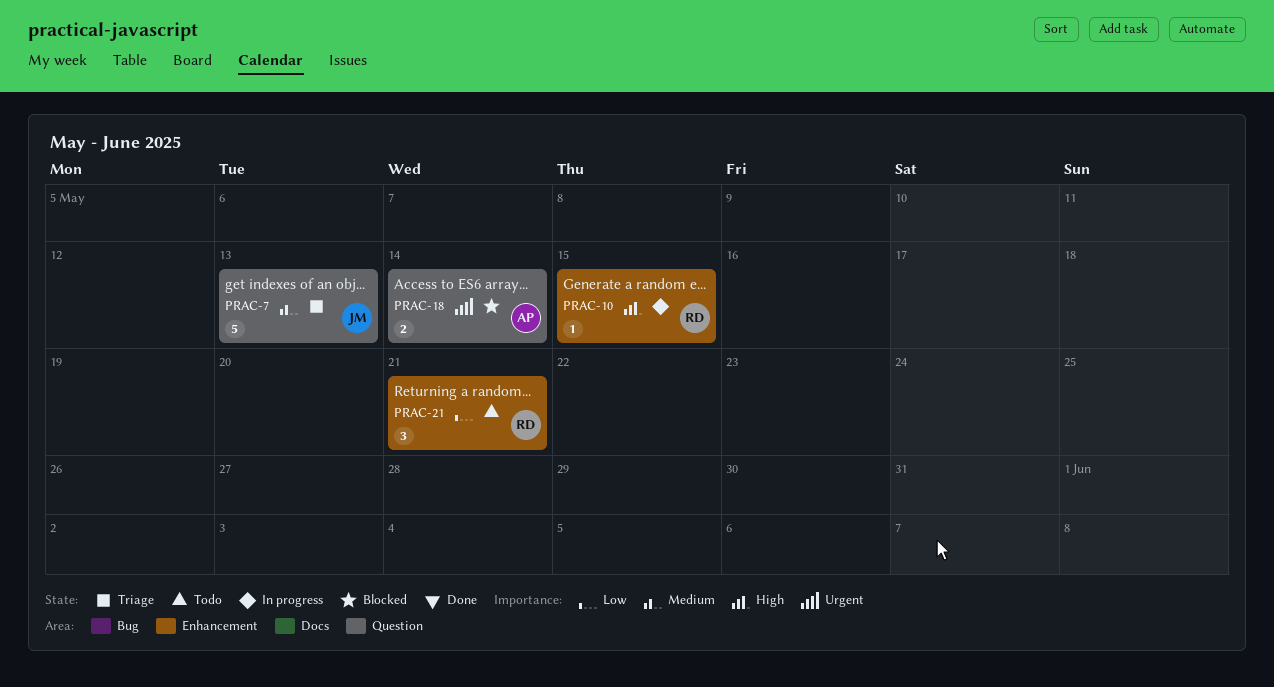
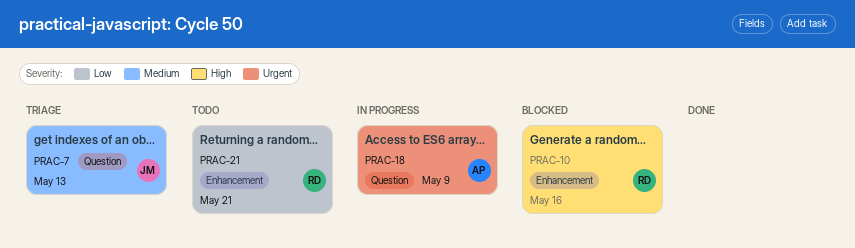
PRAC-10, status: In progress -> Blocked
PRAC-10, due: May 15 -> May 16
PRAC-18, status: Blocked -> In progress
PRAC-18, due: May 14 -> May 9

